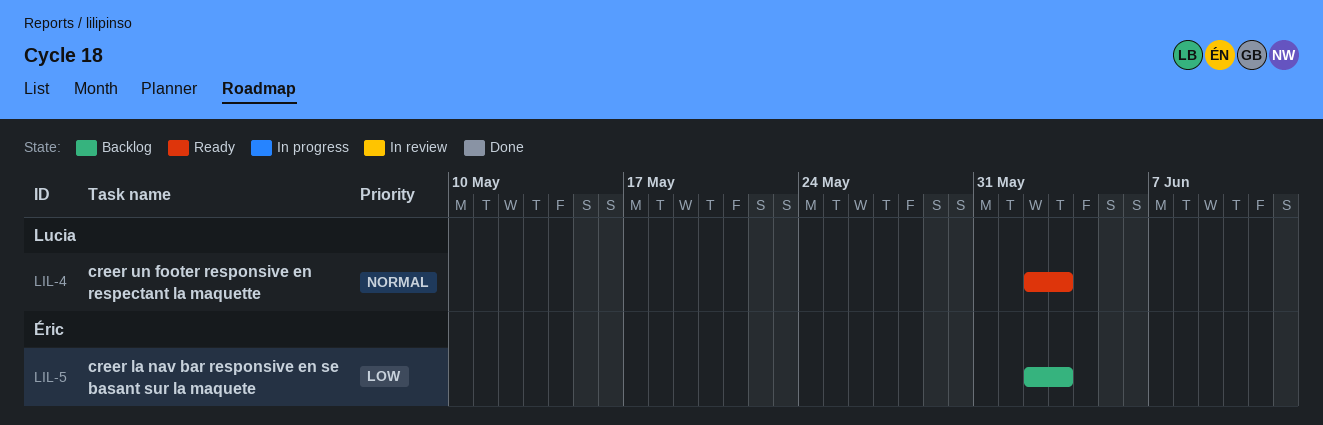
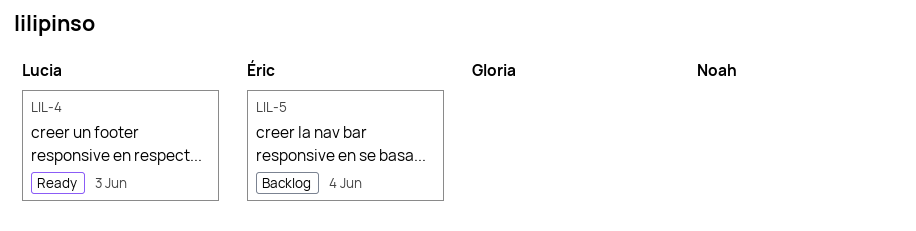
LIL-5, due: Jun 3 -> Jun 4

